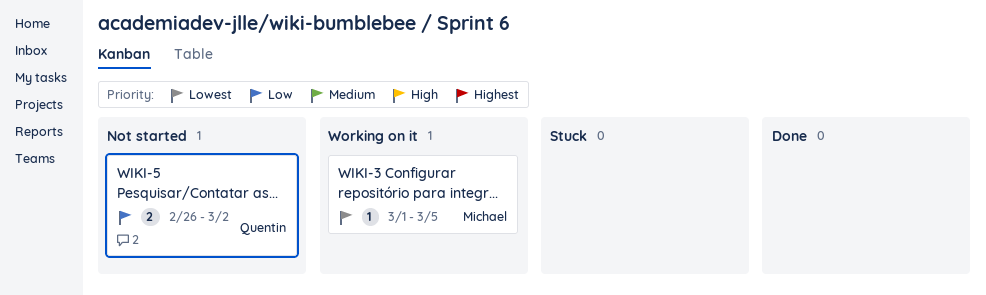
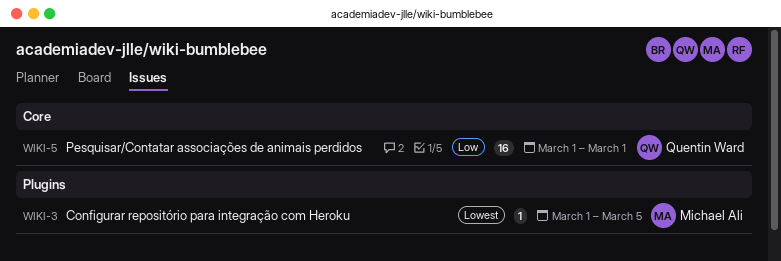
WIKI-5, estimate: 2 -> 16
WIKI-5, start: Feb 26 -> Mar 1
WIKI-5, due: Mar 2 -> Mar 1

